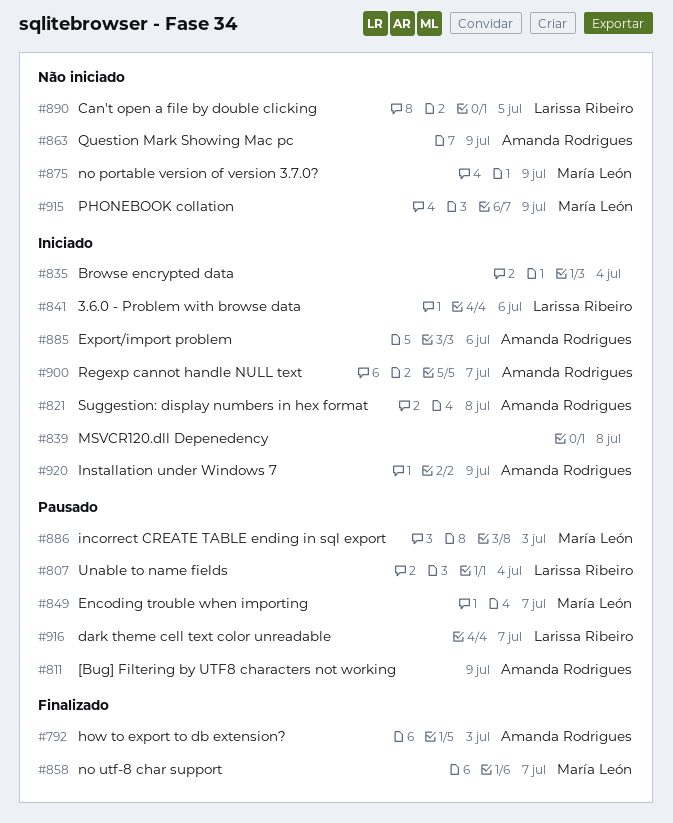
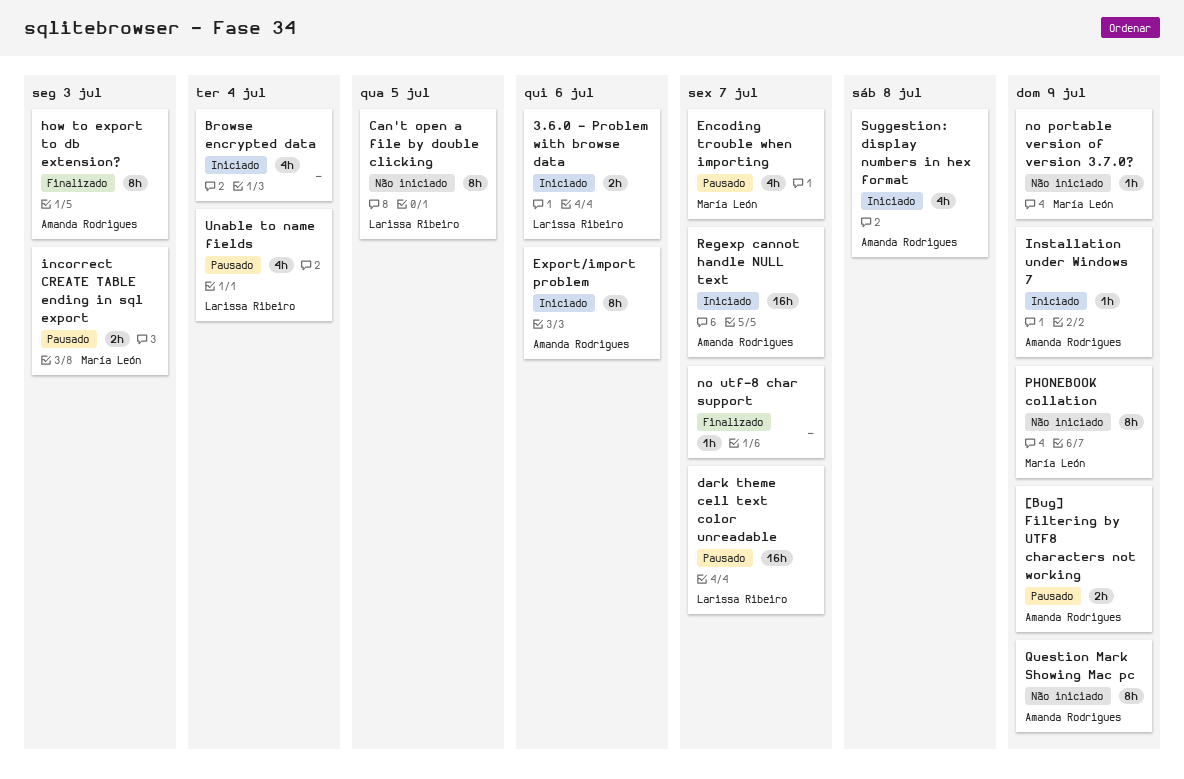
MSVCR120.dll Depenedency: present -> none
no utf-8 char support, owner: María León -> none

